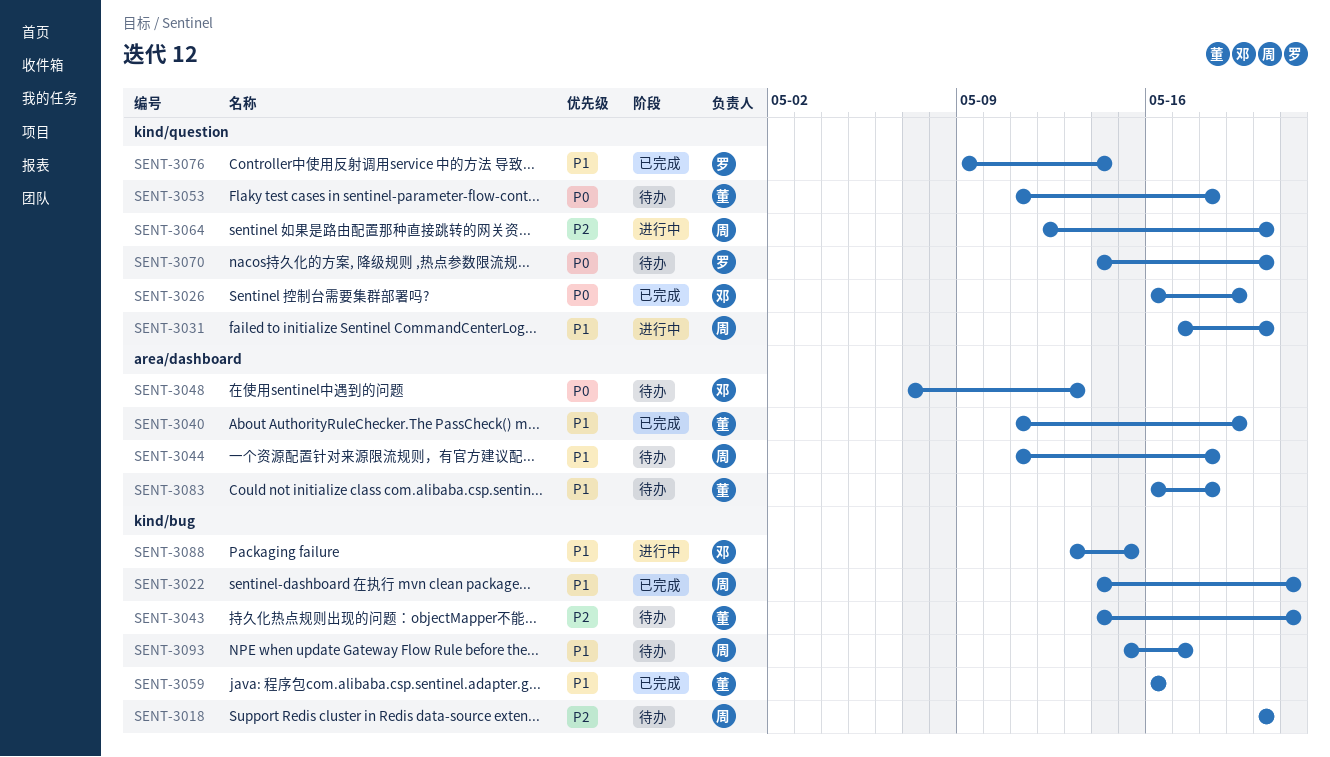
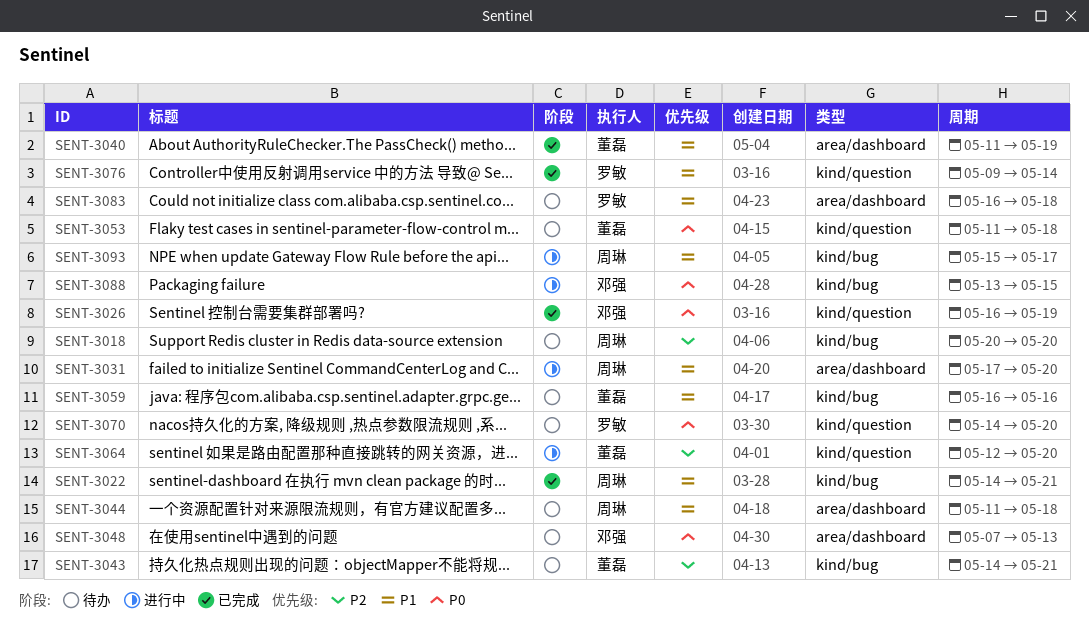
SENT-3031, label: kind/question -> area/dashboard
SENT-3059, status: 已完成 -> 待办
SENT-3064, owner: 周琳 -> 董磊
SENT-3083, owner: 董磊 -> 罗敏
SENT-3088, priority: P1 -> P0
SENT-3093, status: 待办 -> 进行中

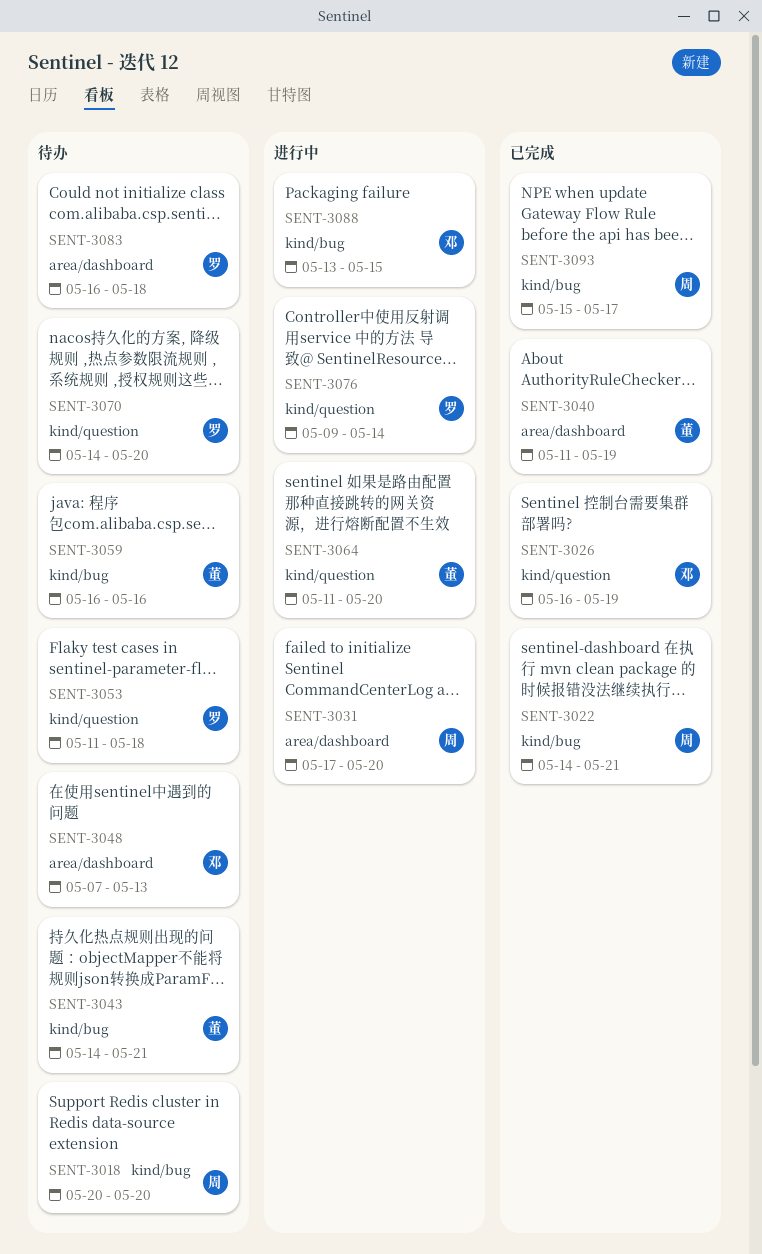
SENT-3044: present -> none
SENT-3053, owner: 董磊 -> 罗敏
SENT-3064, start: May 12 -> May 11
SENT-3076, status: 已完成 -> 进行中
SENT-3093, status: 进行中 -> 已完成

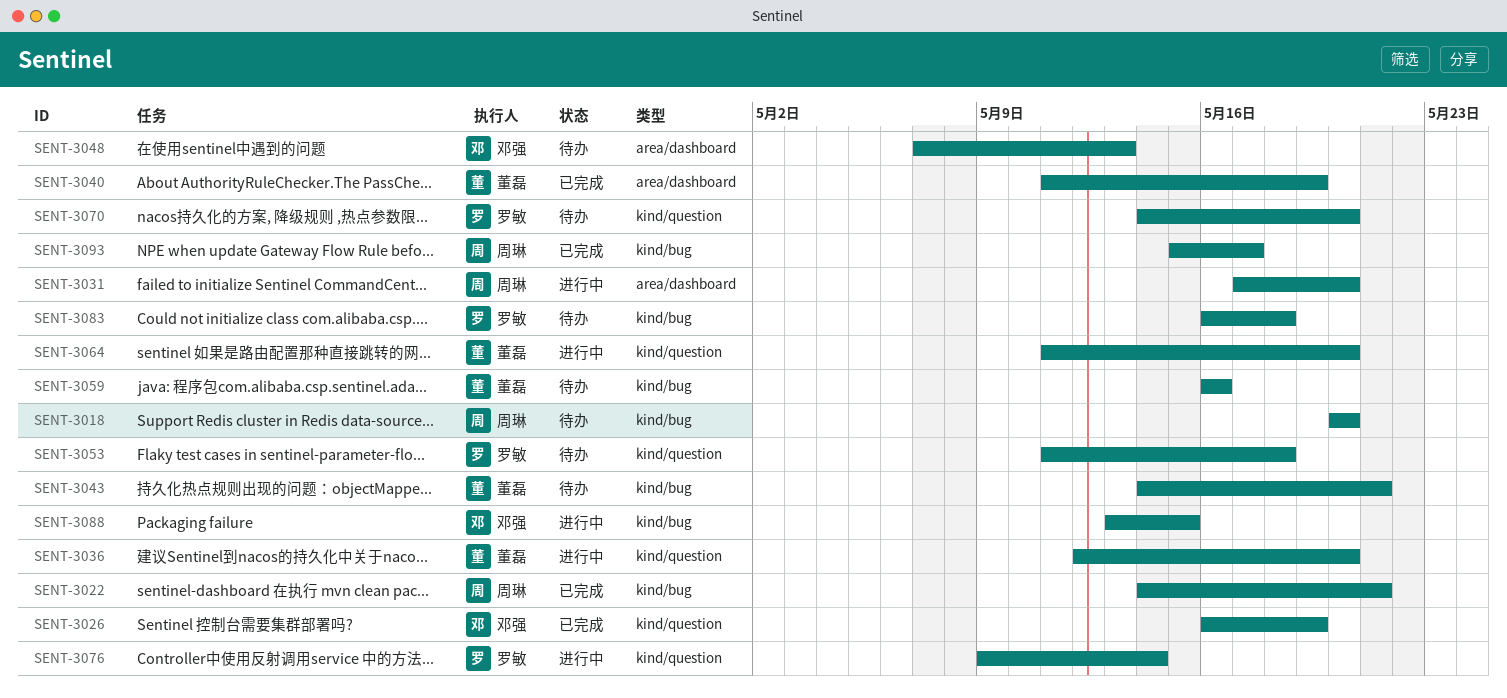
SENT-3036: none -> present
SENT-3083, label: area/dashboard -> kind/bug

